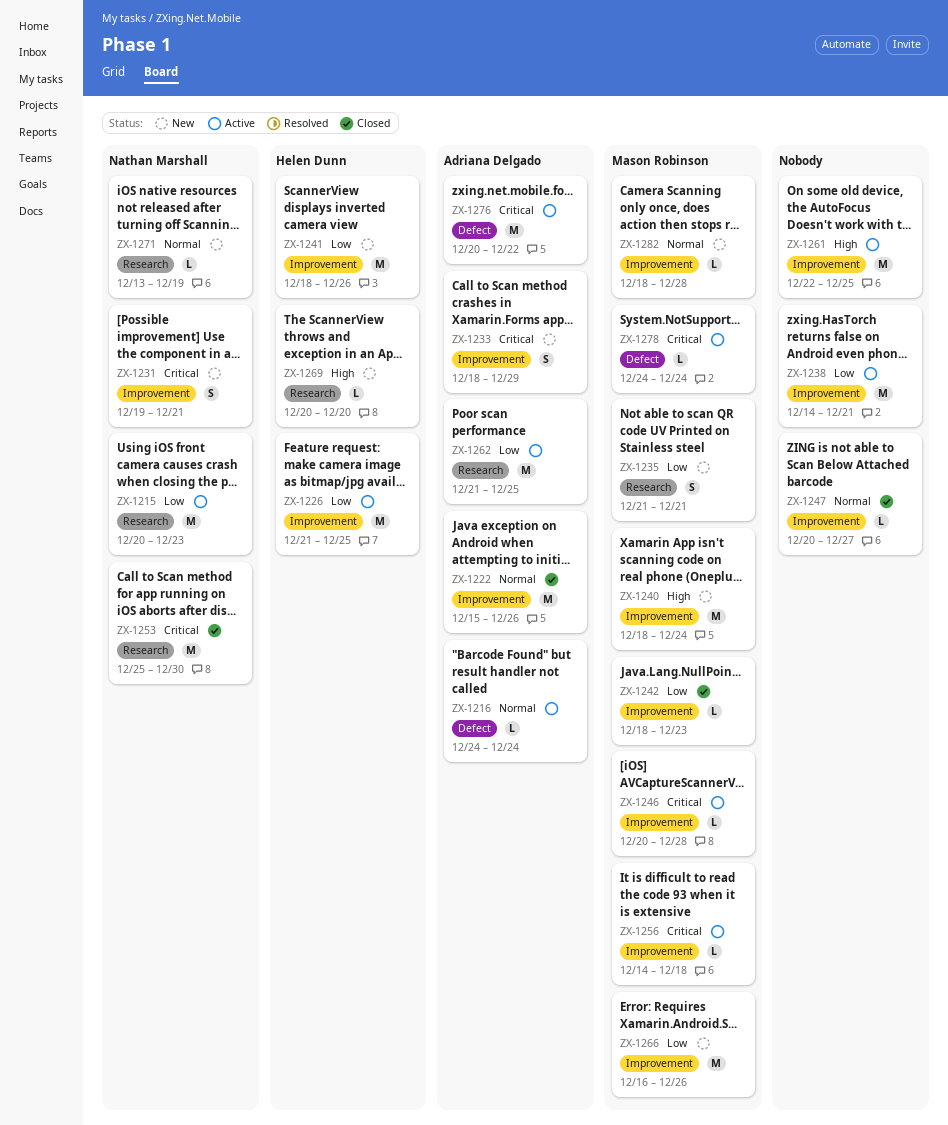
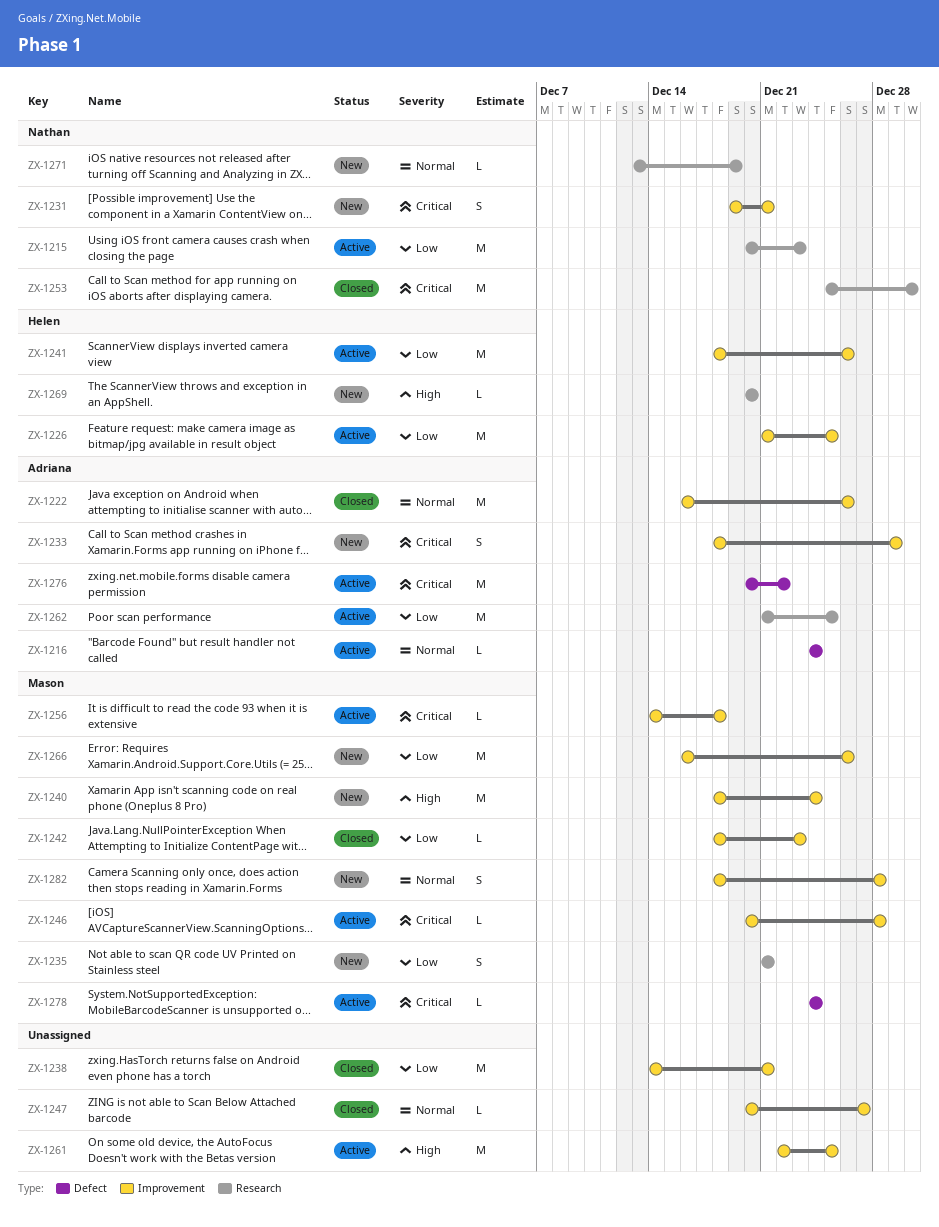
ZX-1222, start: Dec 15 -> Dec 16
ZX-1238, status: Active -> Closed
ZX-1241, status: New -> Active
ZX-1282, estimate: L -> S

